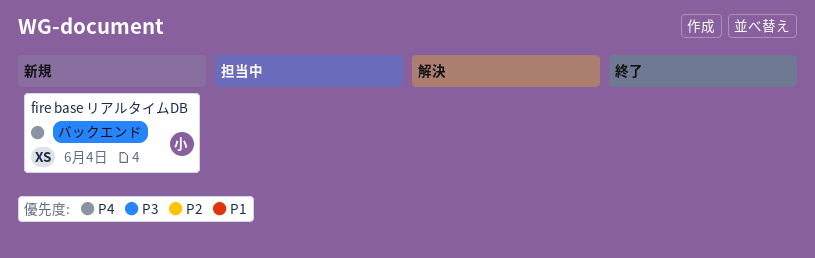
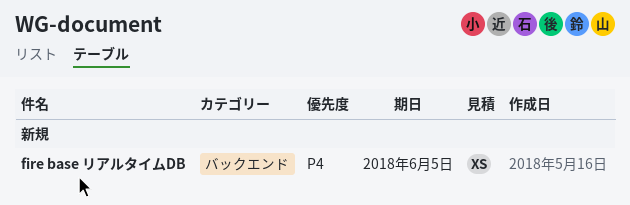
fire base リアルタイムDB, due: Jun 4 -> Jun 5

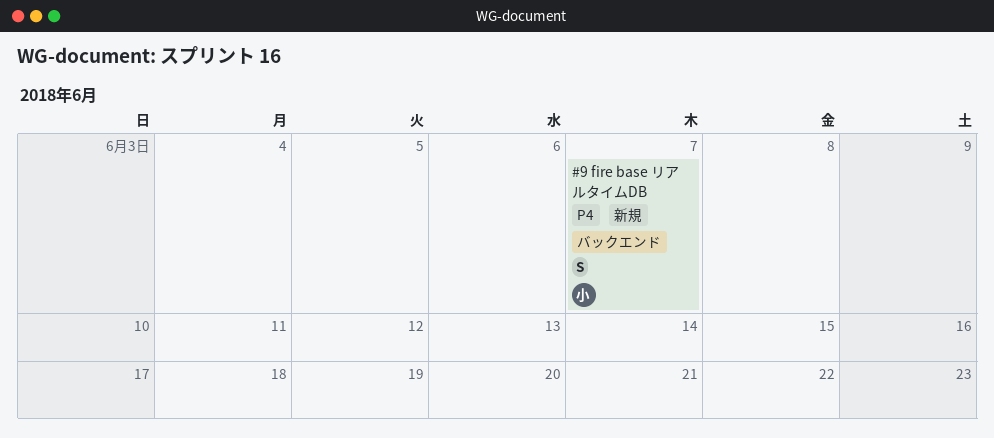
fire base リアルタイムDB, estimate: XS -> S
fire base リアルタイムDB, due: Jun 5 -> Jun 7

